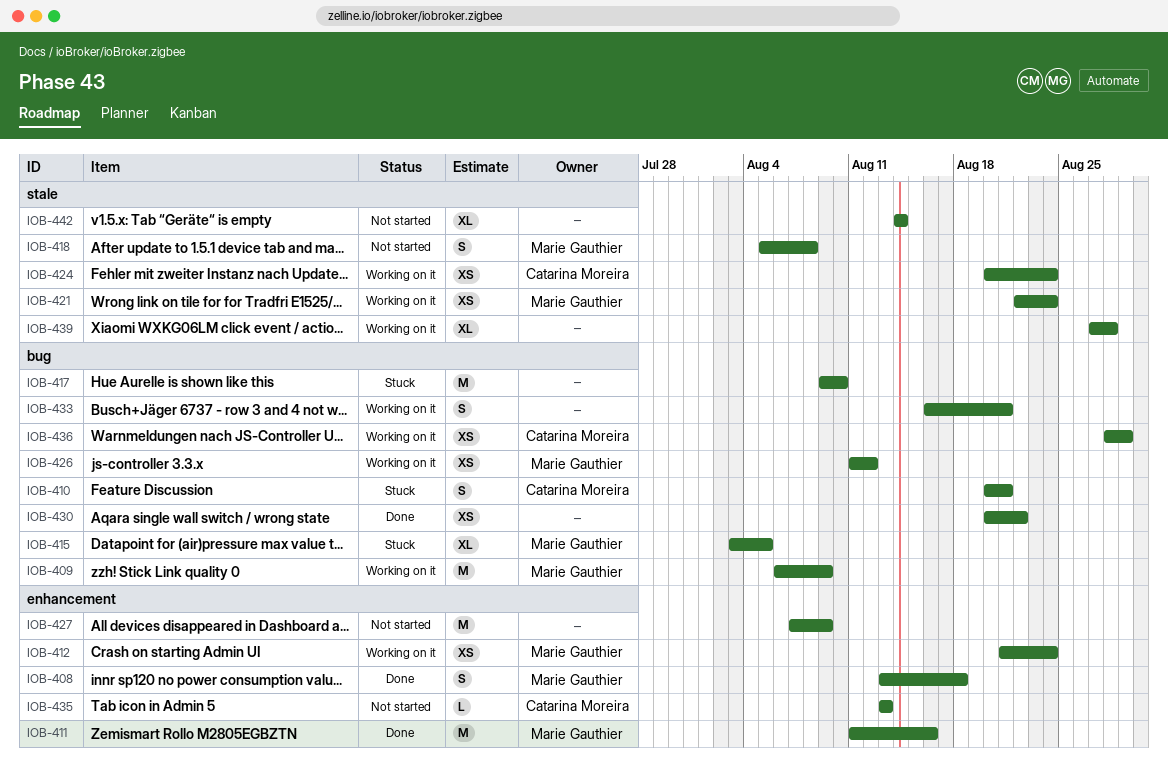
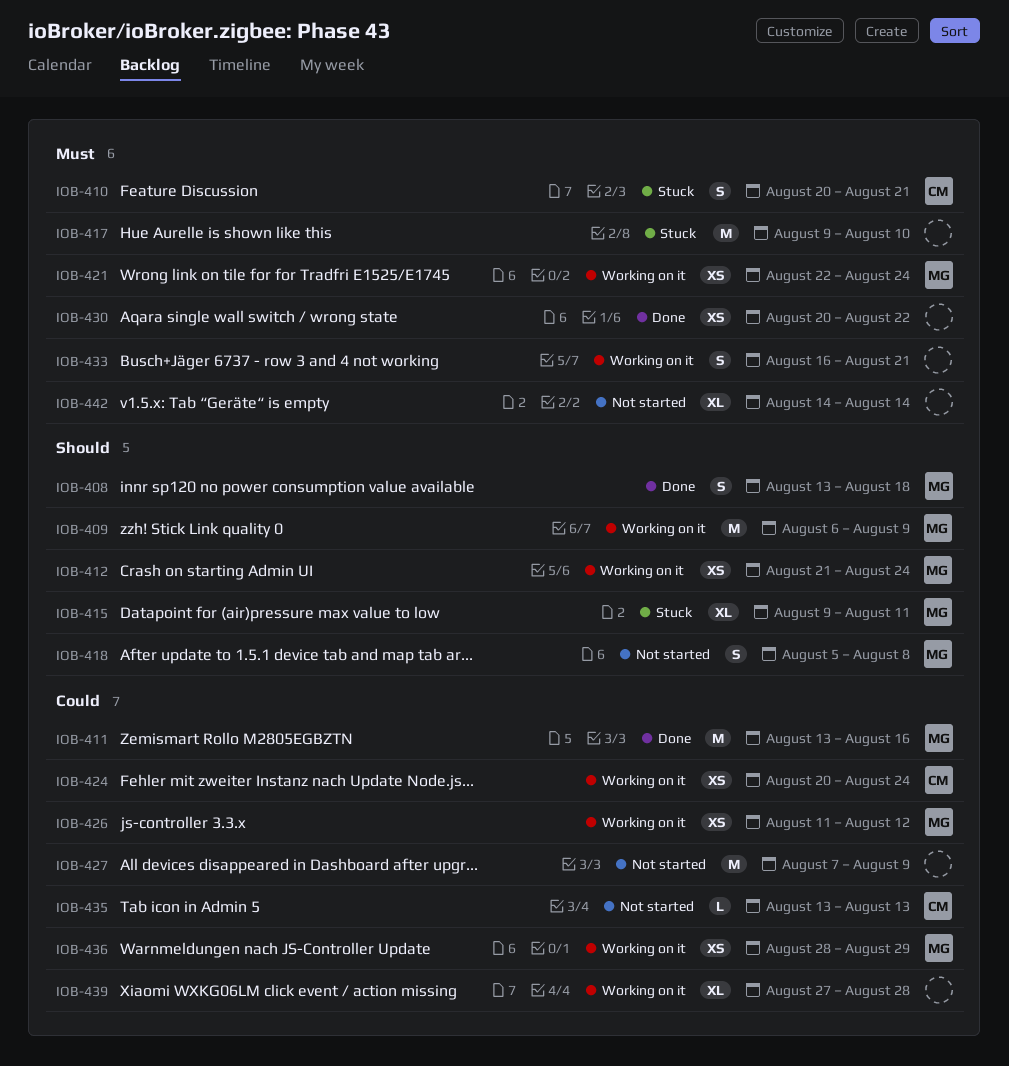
IOB-411, start: Aug 11 -> Aug 13
IOB-415, start: Aug 3 -> Aug 9
IOB-415, due: Aug 5 -> Aug 11
IOB-436, owner: Catarina Moreira -> Marie Gauthier

